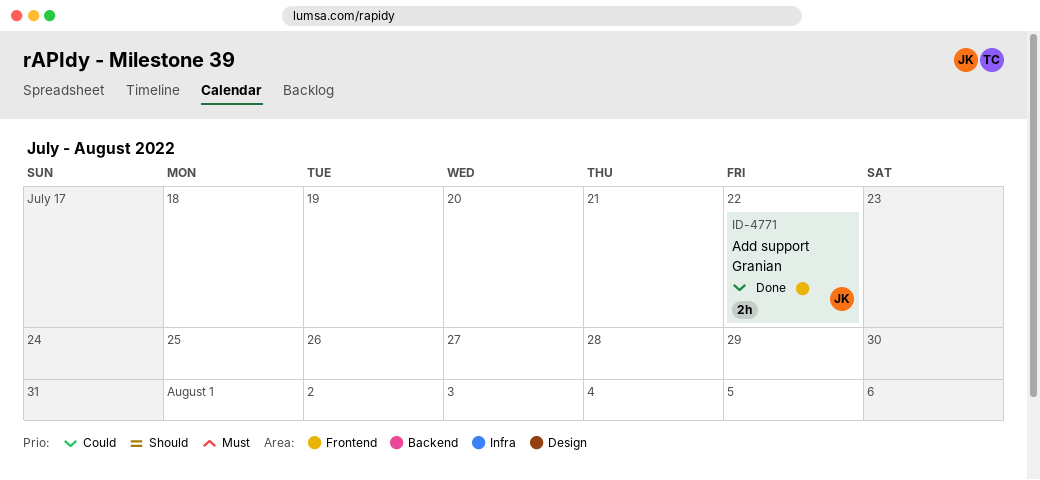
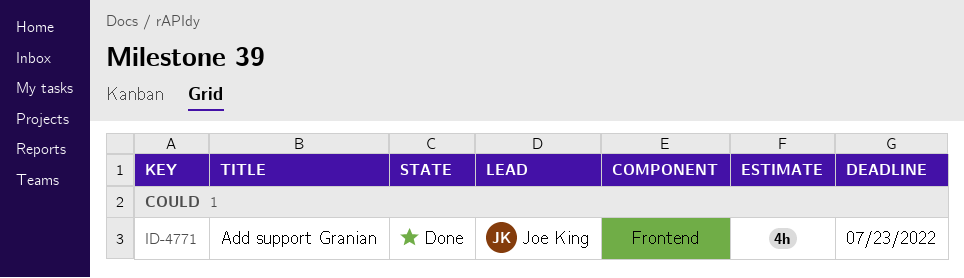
ID-4771, estimate: 2h -> 4h
ID-4771, due: Jul 22 -> Jul 23

